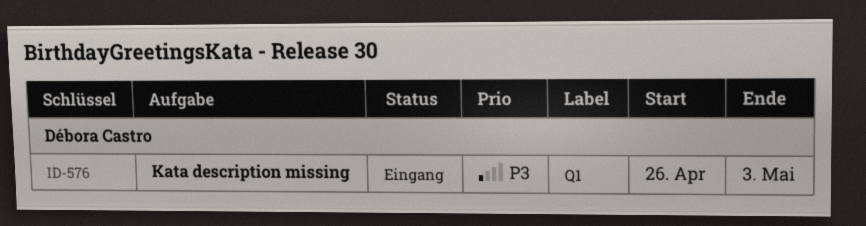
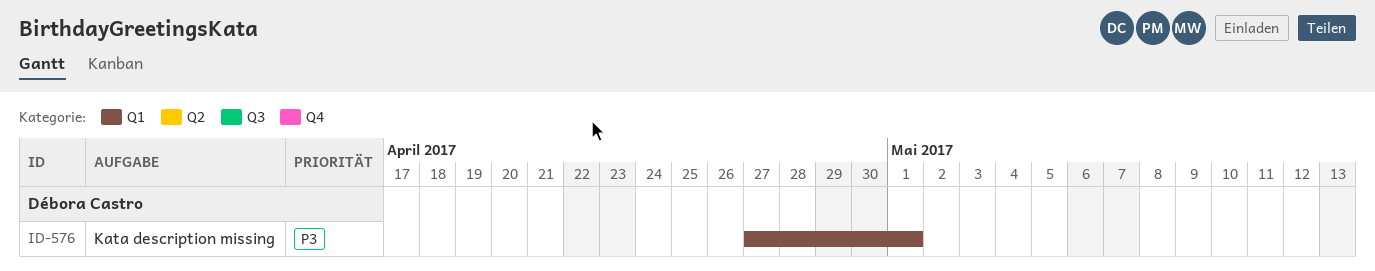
ID-576, start: Apr 26 -> Apr 27
ID-576, due: May 3 -> May 1

